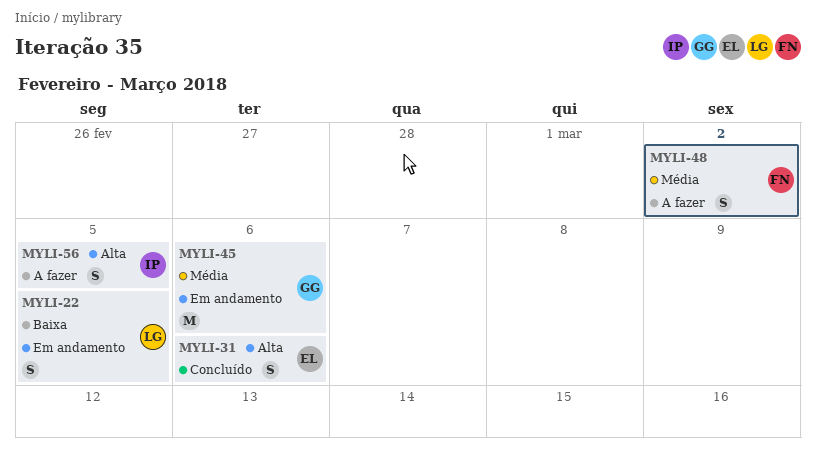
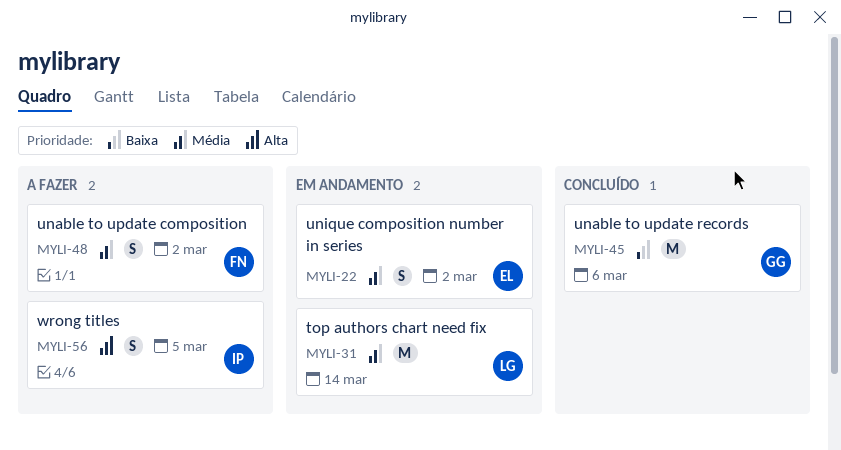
MYLI-22, owner: LG -> EL
MYLI-22, priority: Baixa -> Média
MYLI-22, due: Mar 5 -> Mar 2
MYLI-31, status: Concluído -> Em andamento
MYLI-31, owner: EL -> LG
MYLI-31, priority: Alta -> Média
MYLI-31, estimate: S -> M
MYLI-31, due: Mar 6 -> Mar 14
MYLI-45, status: Em andamento -> Concluído
MYLI-45, priority: Média -> Baixa

